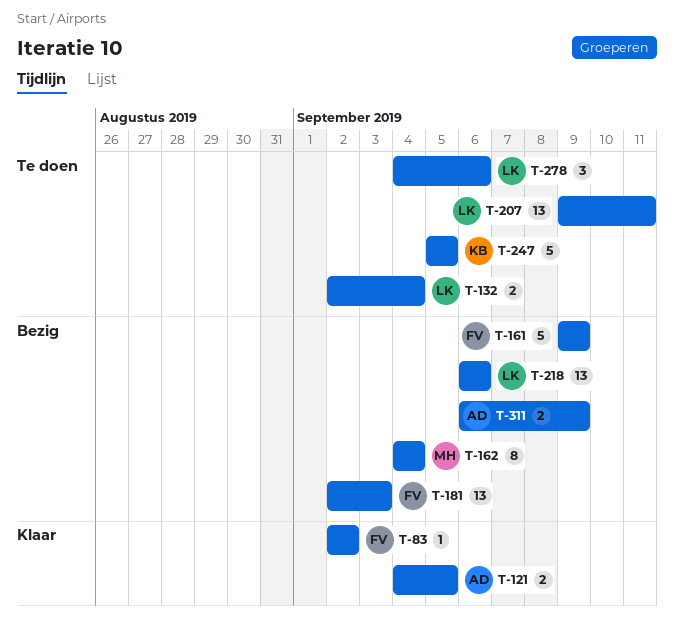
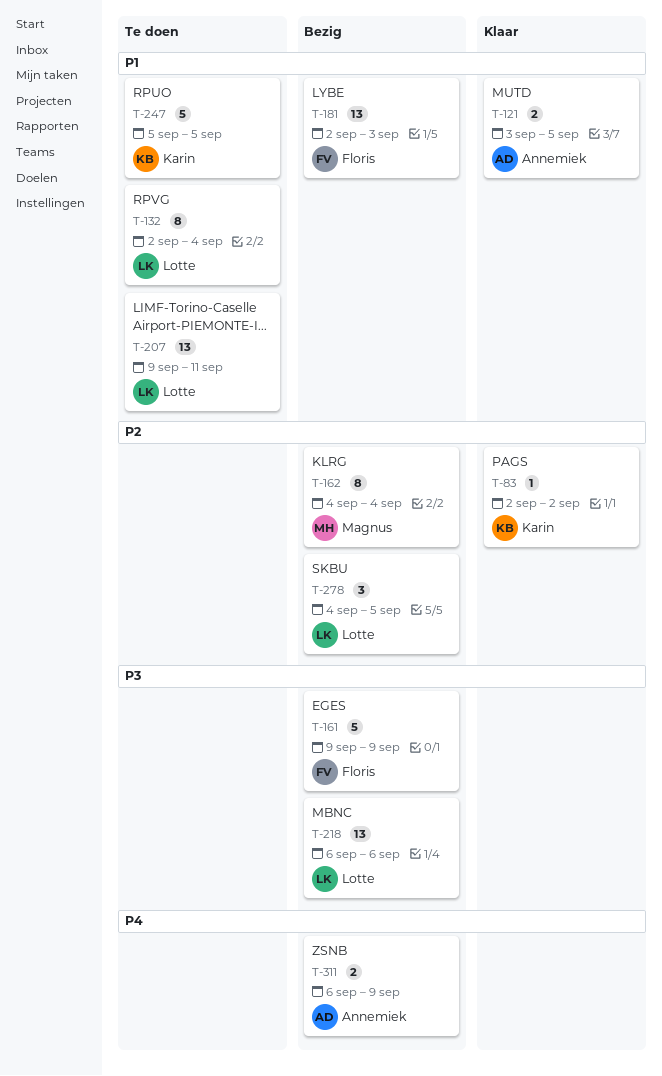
T-83, owner: Floris -> Karin
T-121, start: Sep 4 -> Sep 3
T-132, estimate: 2 -> 8
T-278, status: Te doen -> Bezig
T-278, due: Sep 6 -> Sep 5

